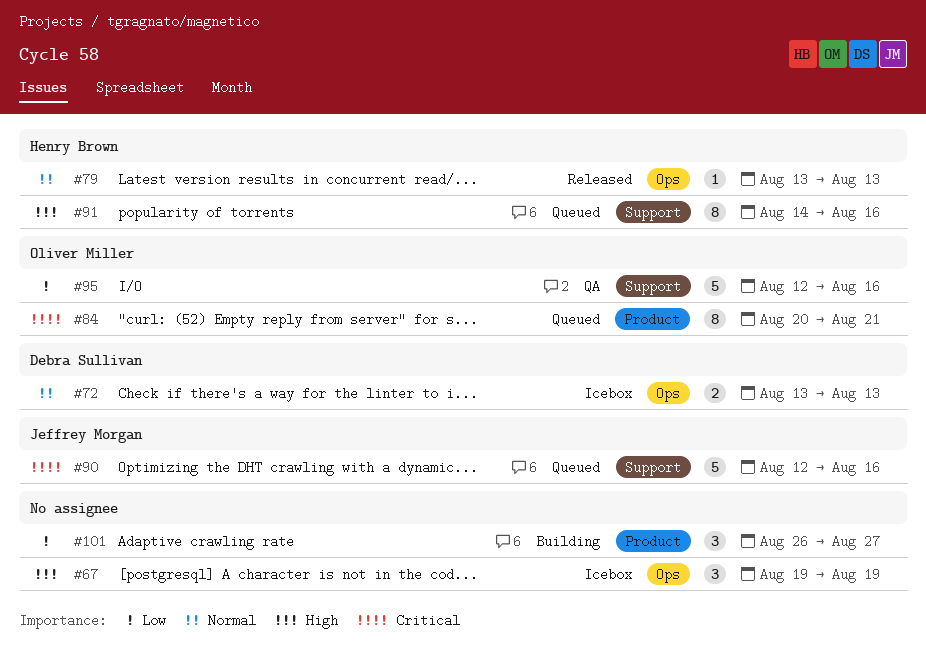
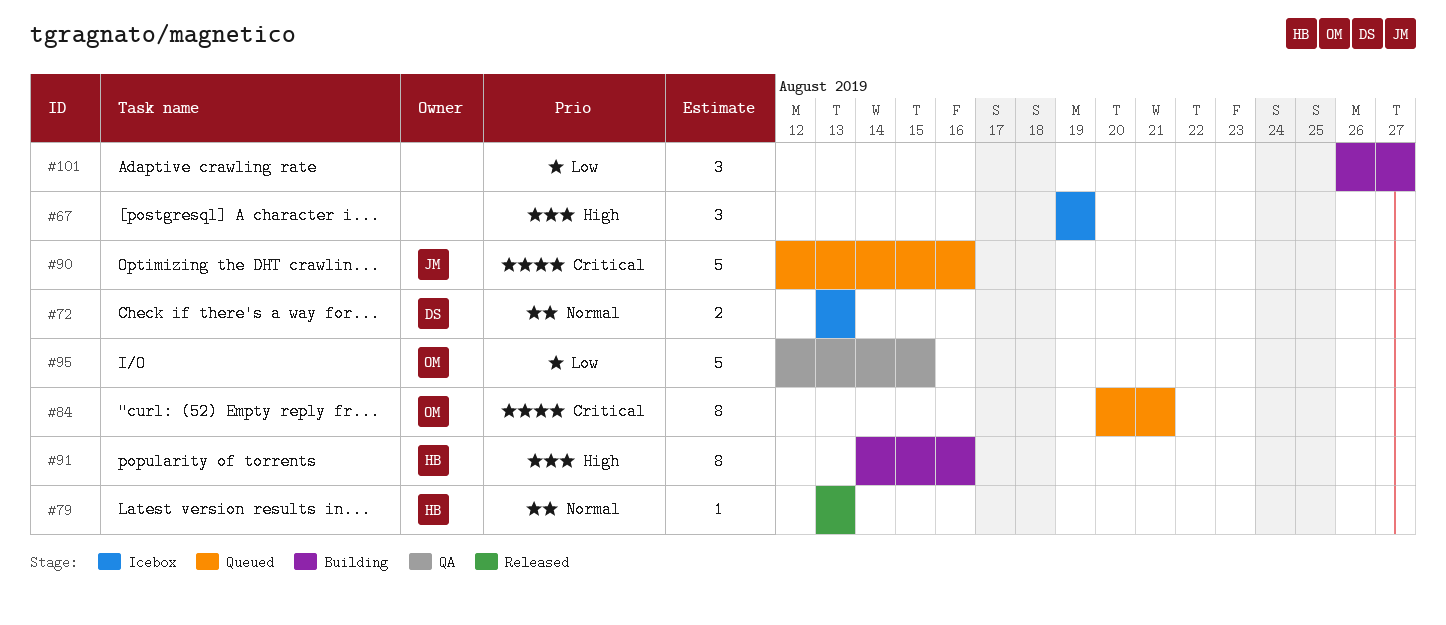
#91, status: Queued -> Building
#95, due: Aug 16 -> Aug 15

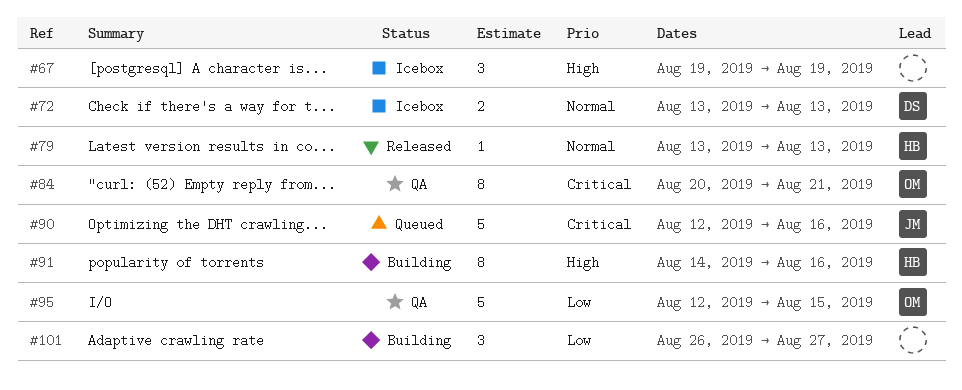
#84, status: Queued -> QA

